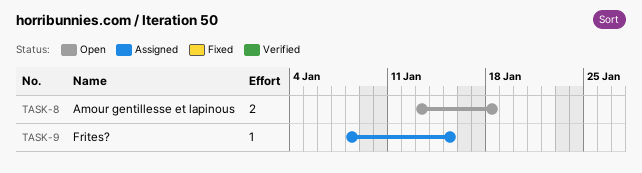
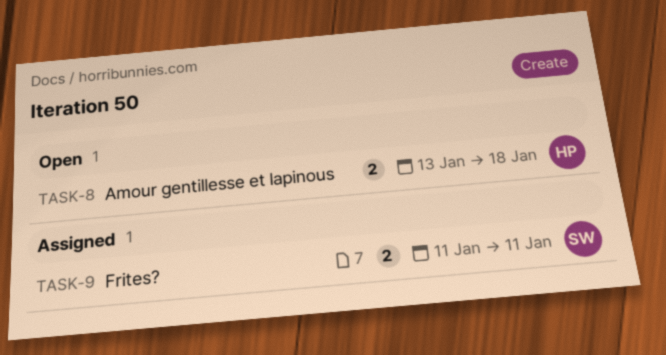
TASK-9, estimate: 1 -> 2
TASK-9, start: Jan 8 -> Jan 11
TASK-9, due: Jan 15 -> Jan 11

